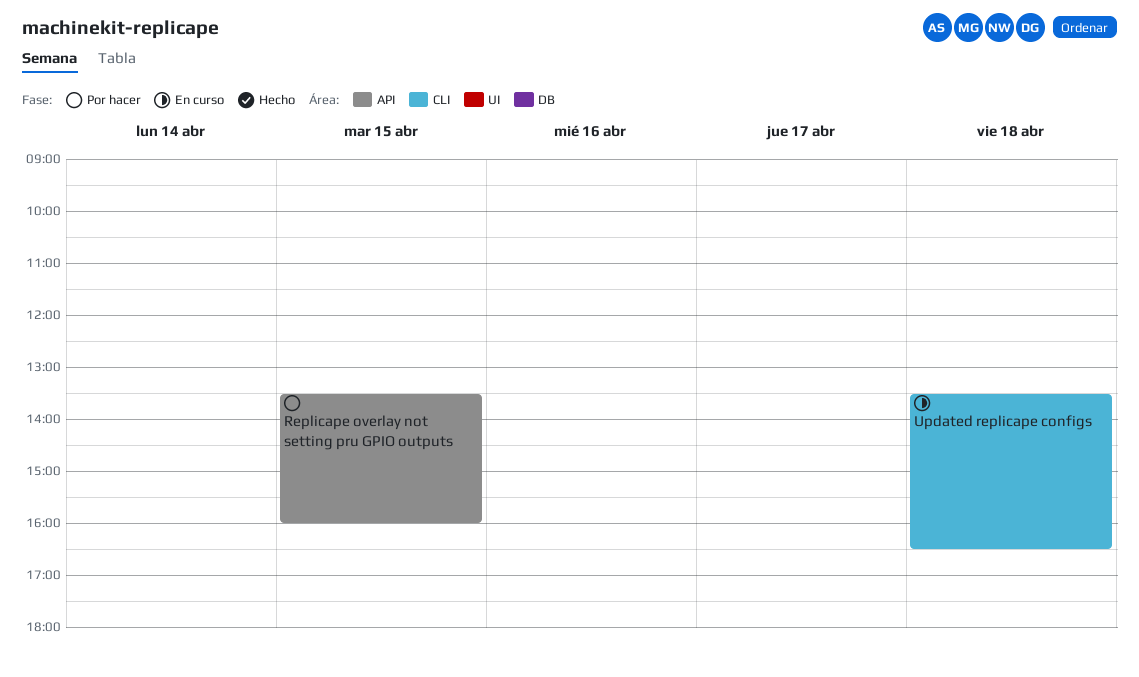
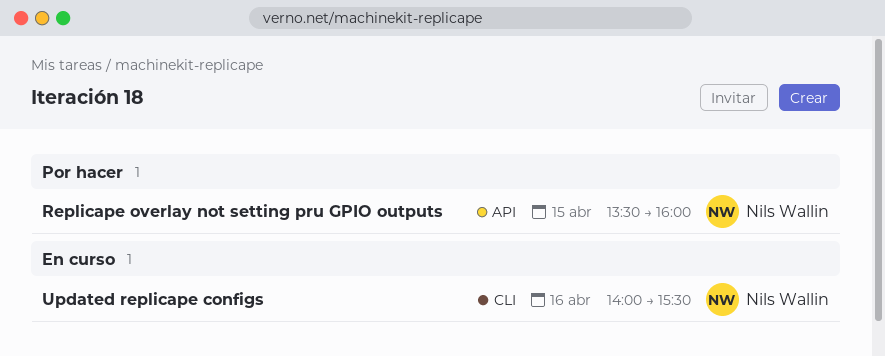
Updated replicape configs, day: Apr 18 -> Apr 16
Updated replicape configs, begins: 13:30 -> 14:00
Updated replicape configs, ends: 16:30 -> 15:30

